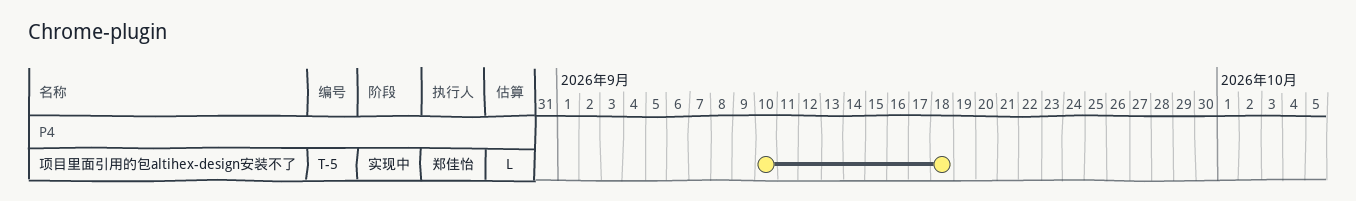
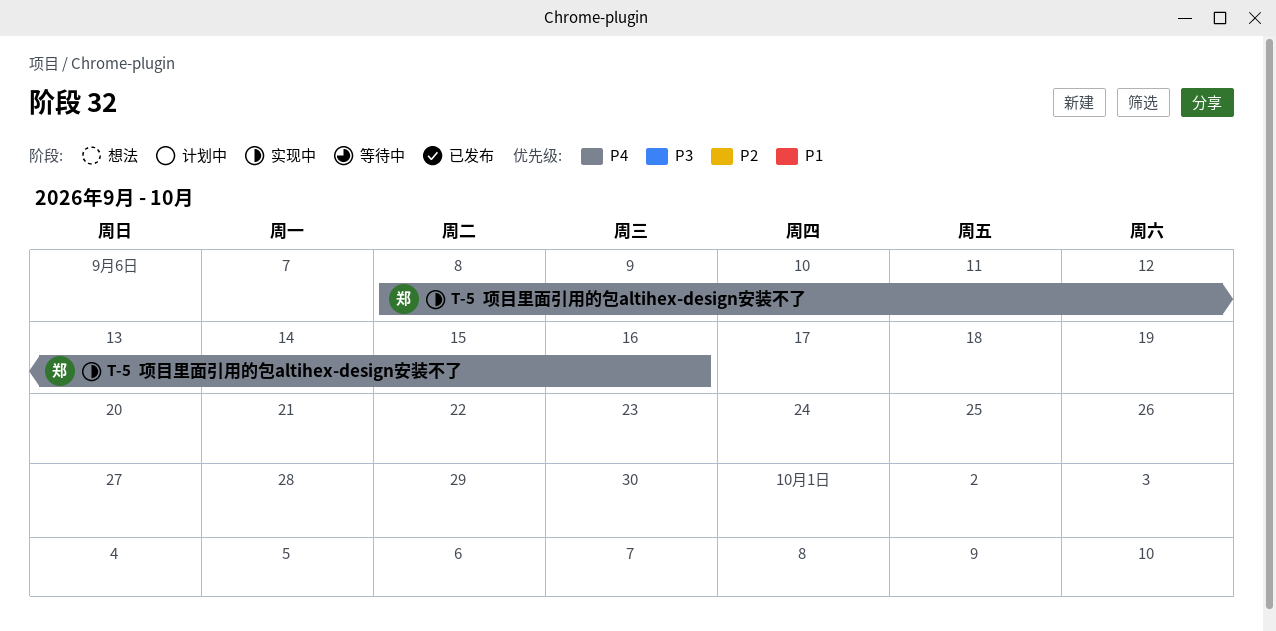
T-5, start: Sep 10 -> Sep 8
T-5, due: Sep 18 -> Sep 16

